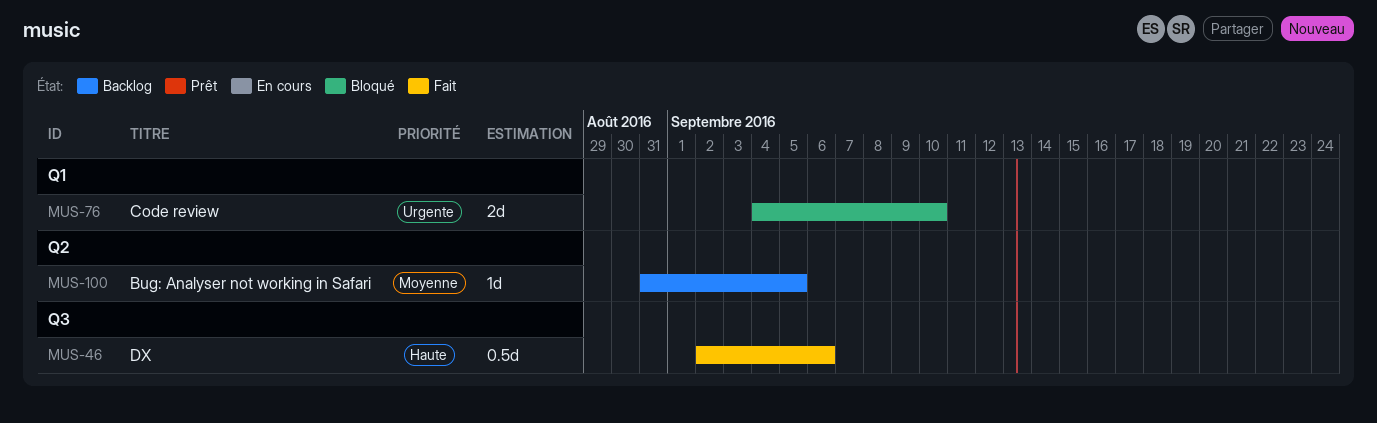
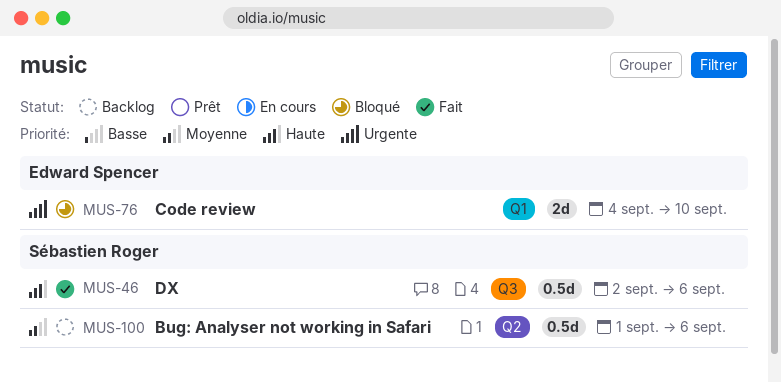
MUS-100, estimate: 1d -> 0.5d
MUS-100, start: Aug 31 -> Sep 1
MUS-100, due: Sep 5 -> Sep 6

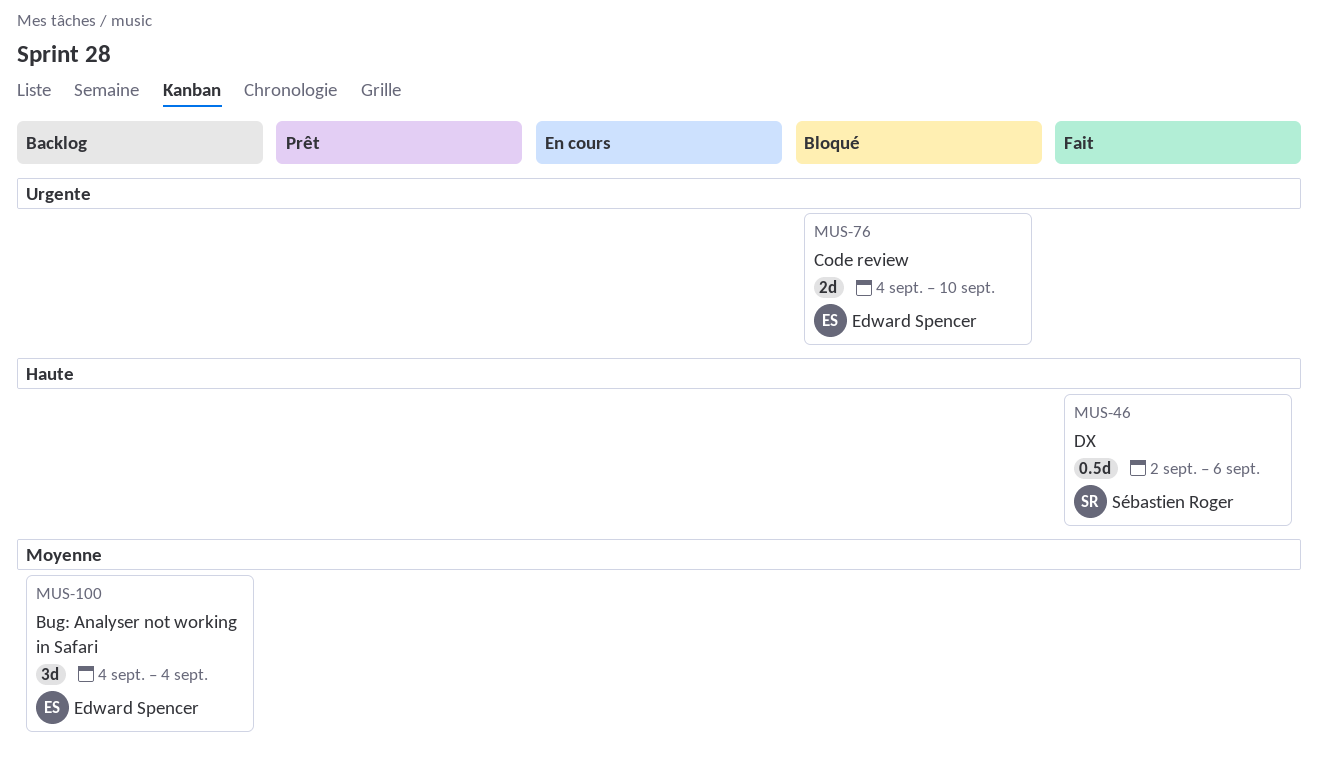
MUS-100, owner: Sébastien Roger -> Edward Spencer
MUS-100, estimate: 0.5d -> 3d
MUS-100, start: Sep 1 -> Sep 4
MUS-100, due: Sep 6 -> Sep 4

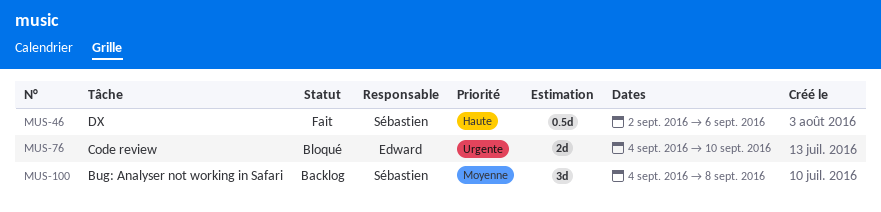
MUS-100, owner: Edward Spencer -> Sébastien Roger
MUS-100, due: Sep 4 -> Sep 8

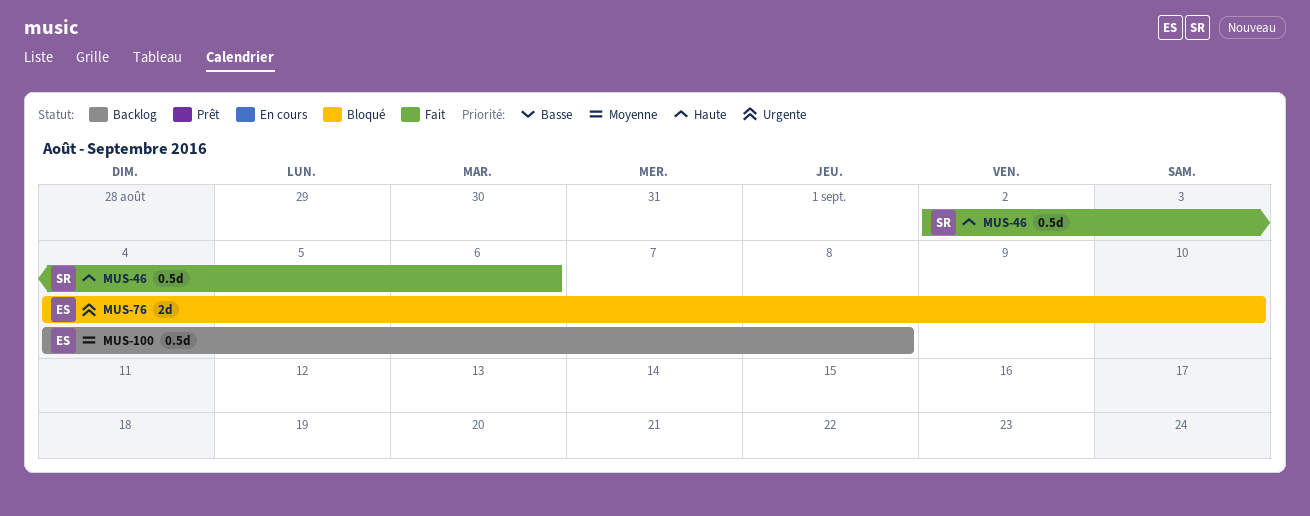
MUS-100, owner: Sébastien -> Edward
MUS-100, estimate: 3d -> 0.5d

